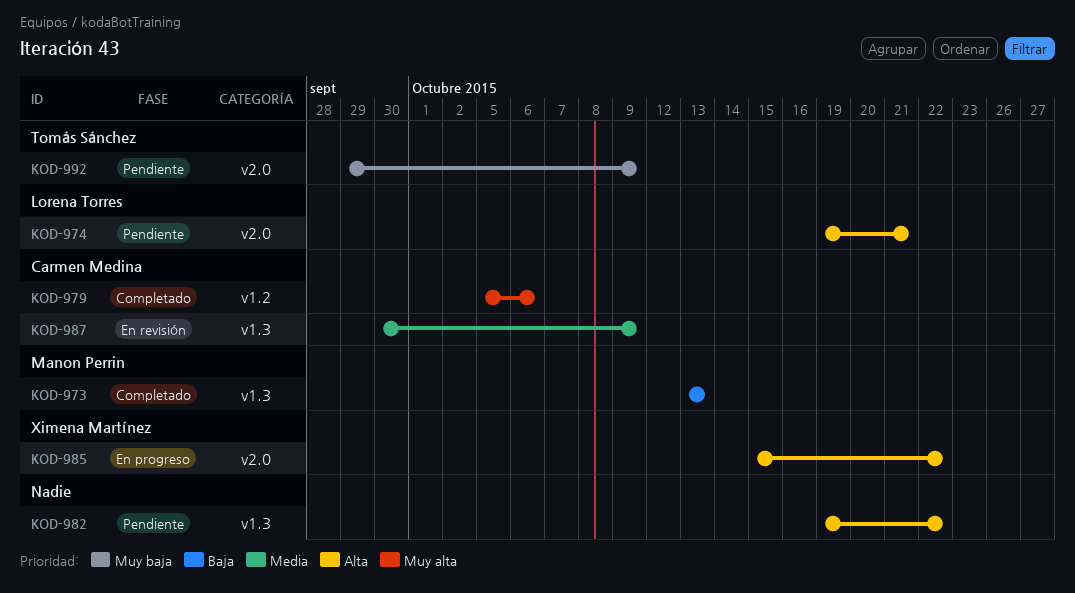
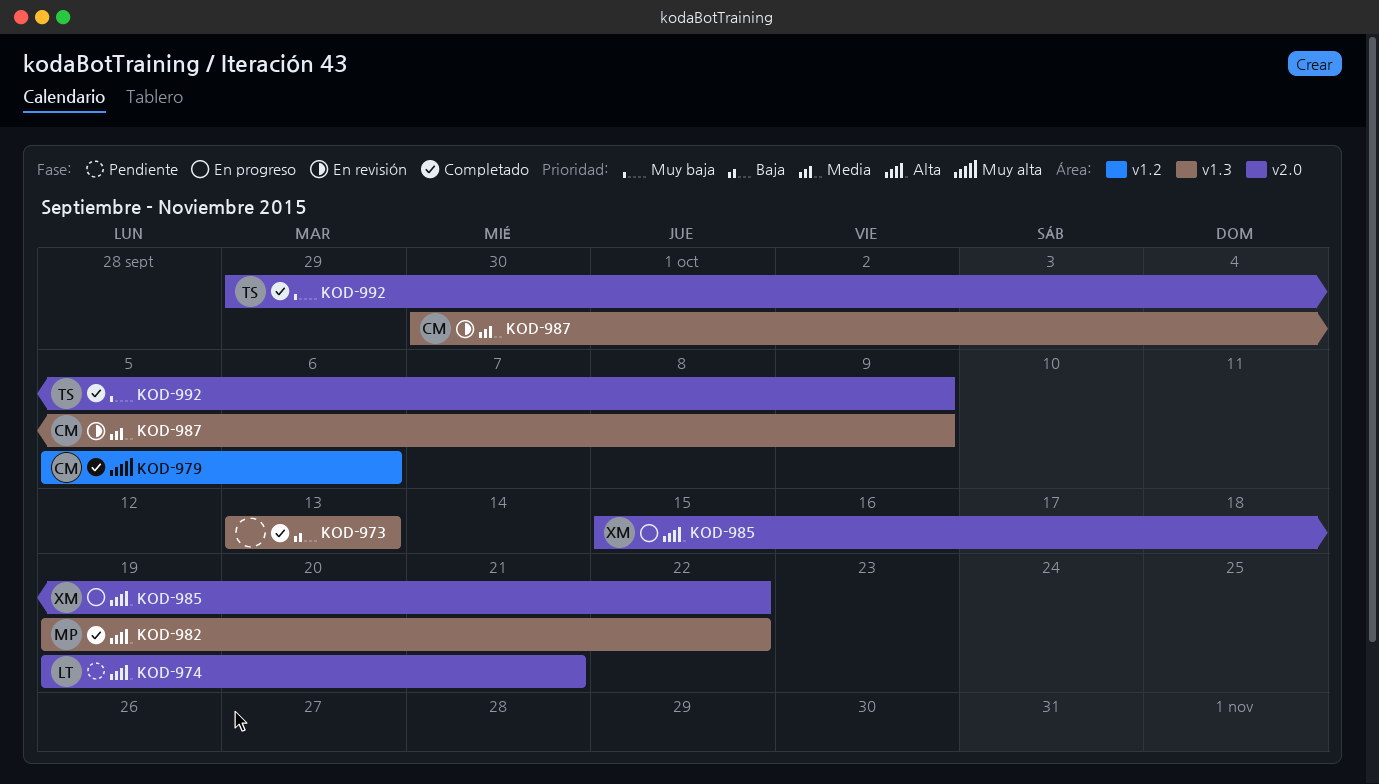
KOD-973, owner: Manon Perrin -> none
KOD-982, status: Pendiente -> Completado
KOD-982, owner: none -> Manon Perrin
KOD-992, status: Pendiente -> Completado

